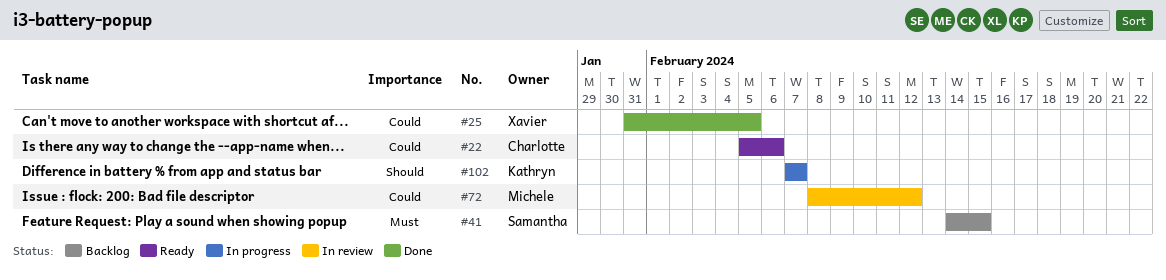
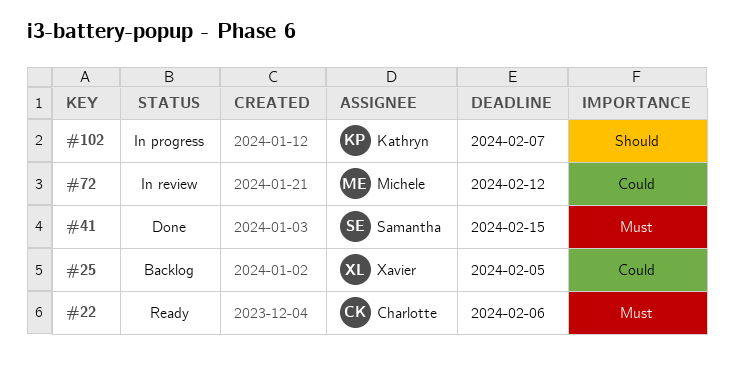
#22, priority: Could -> Must
#25, status: Done -> Backlog
#41, status: Backlog -> Done

